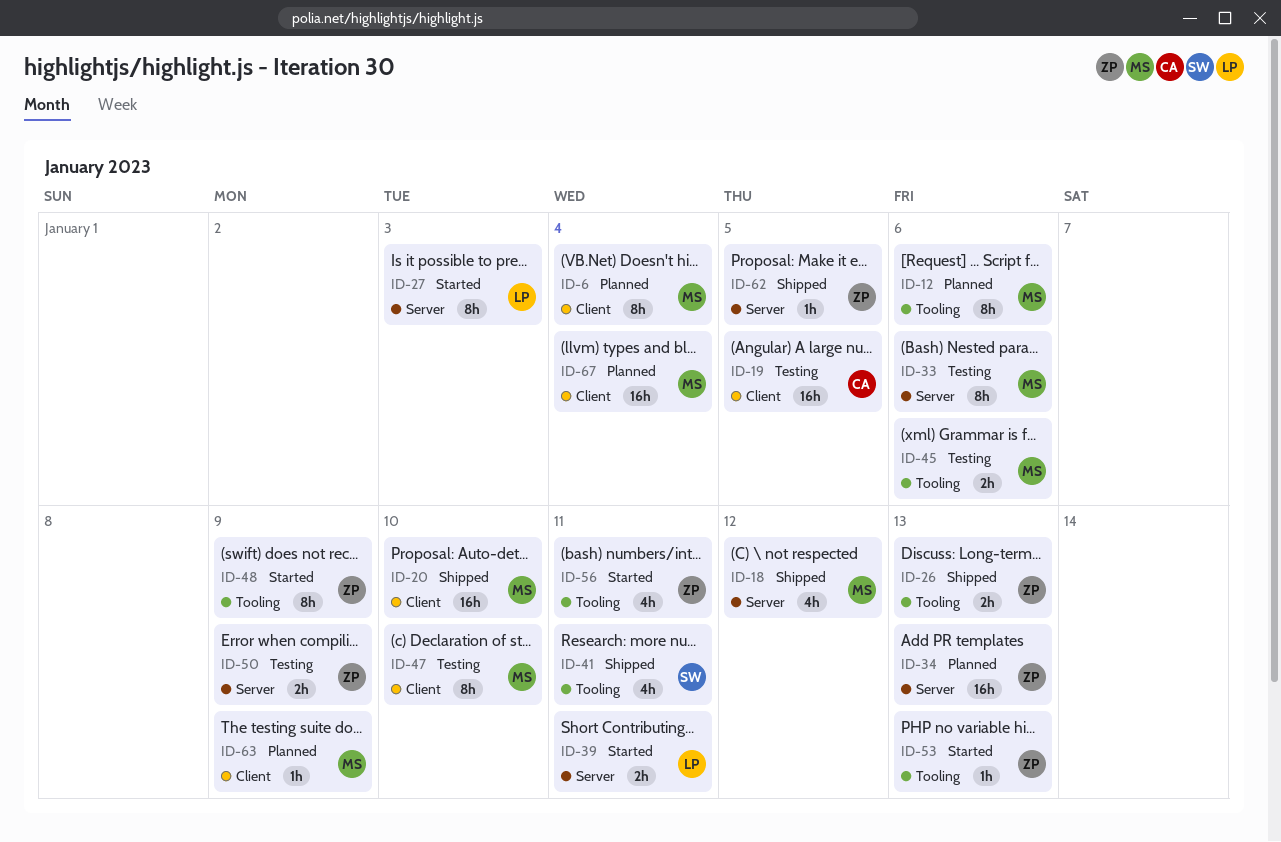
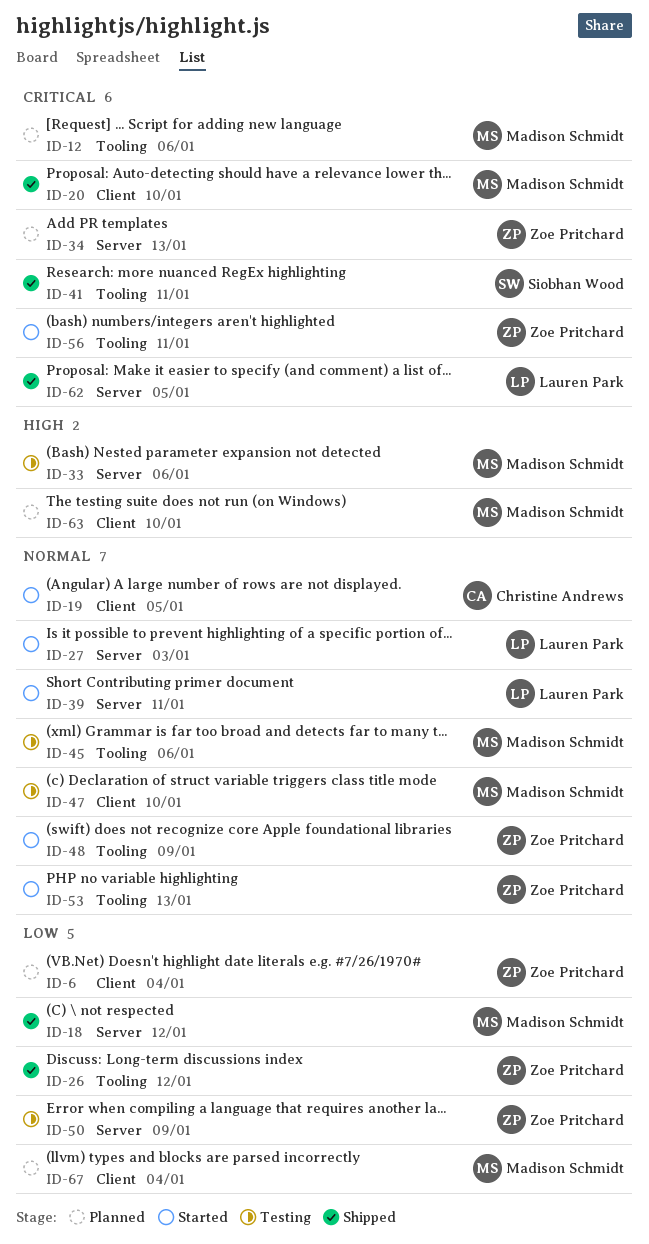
ID-6, owner: Madison Schmidt -> Zoe Pritchard
ID-19, status: Testing -> Started
ID-26, due: Jan 13 -> Jan 12
ID-62, owner: Zoe Pritchard -> Lauren Park
ID-63, due: Jan 9 -> Jan 10

